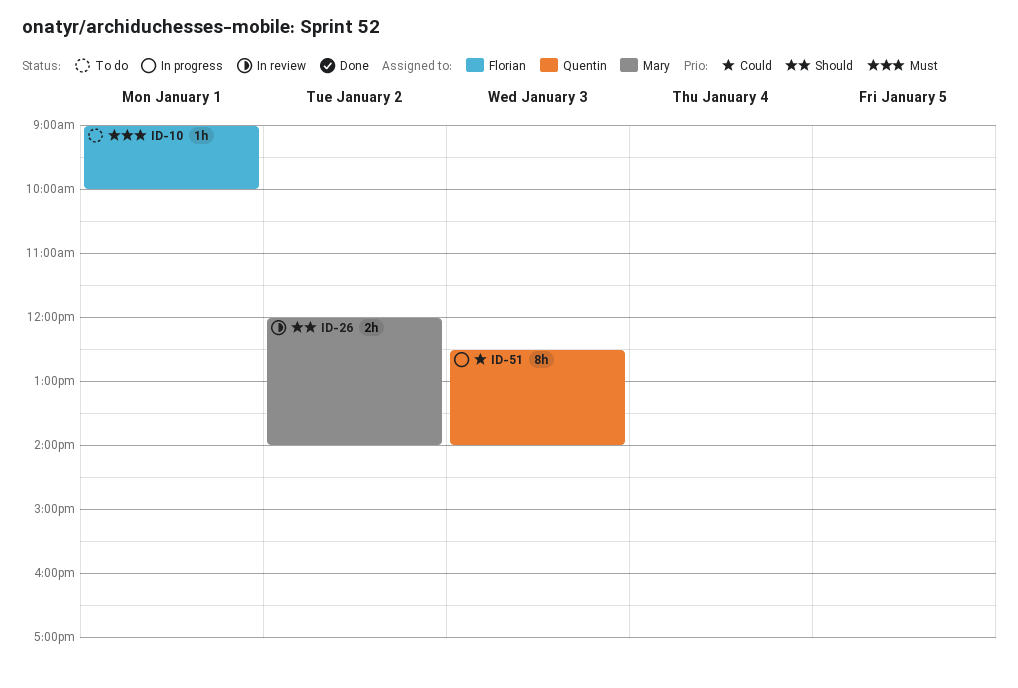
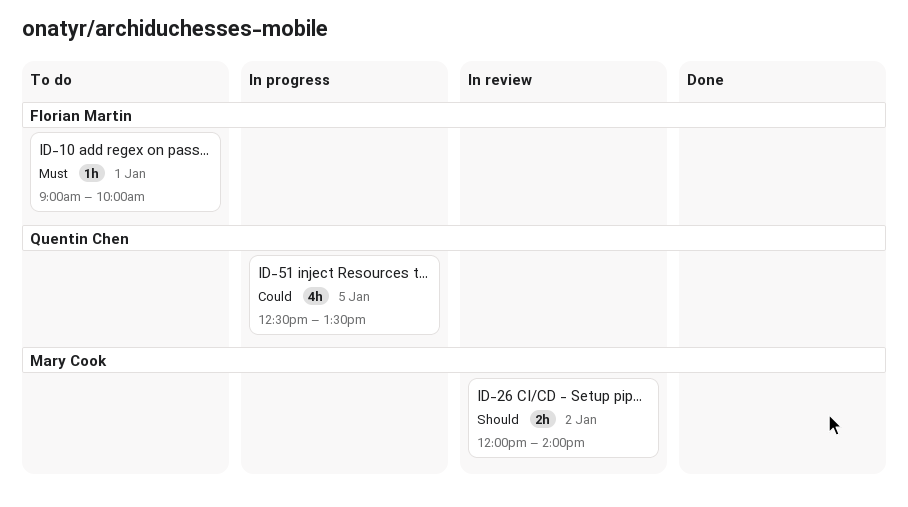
ID-51, estimate: 8h -> 4h
ID-51, day: Jan 3 -> Jan 5
ID-51, ends: 14:00 -> 13:30

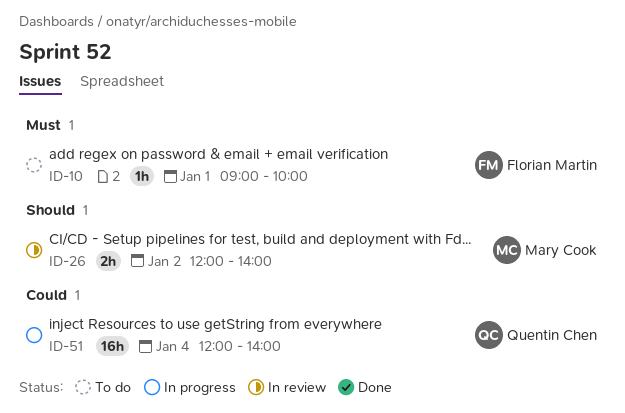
ID-51, estimate: 4h -> 16h
ID-51, day: Jan 5 -> Jan 4
ID-51, begins: 12:30 -> 12:00
ID-51, ends: 13:30 -> 14:00

